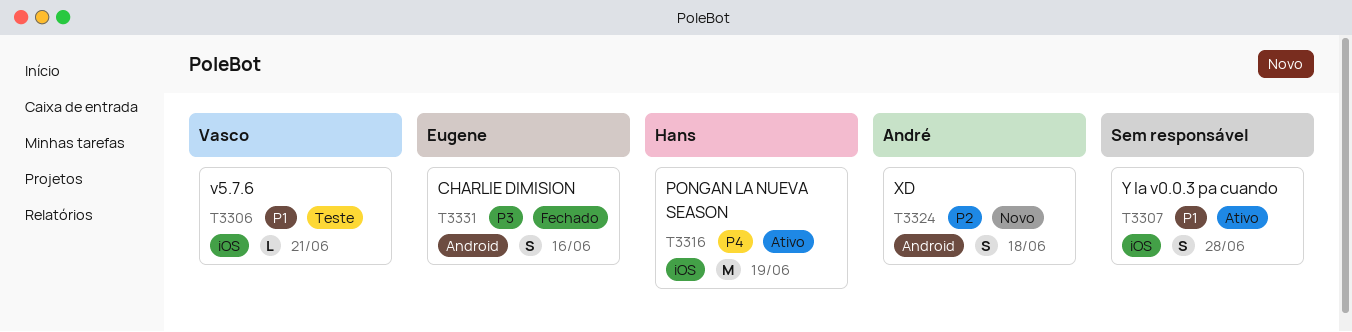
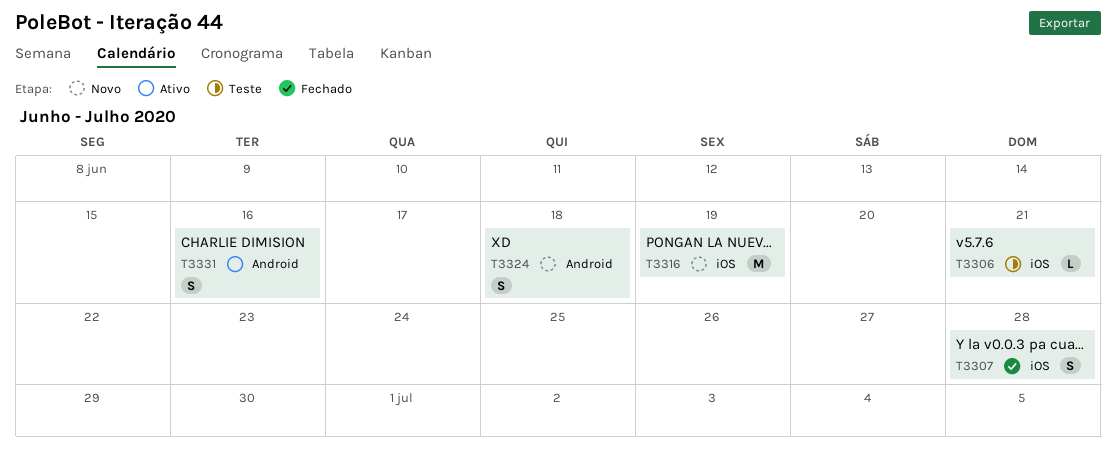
T3307, status: Ativo -> Fechado
T3316, status: Ativo -> Novo
T3331, status: Fechado -> Ativo

